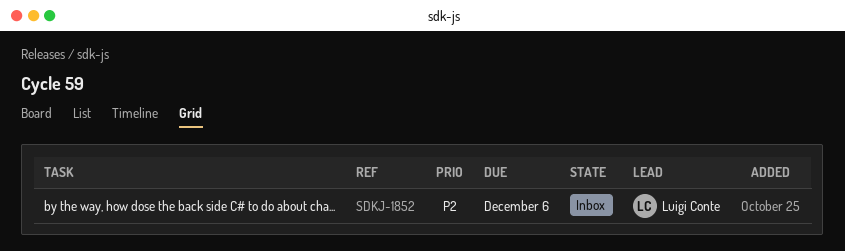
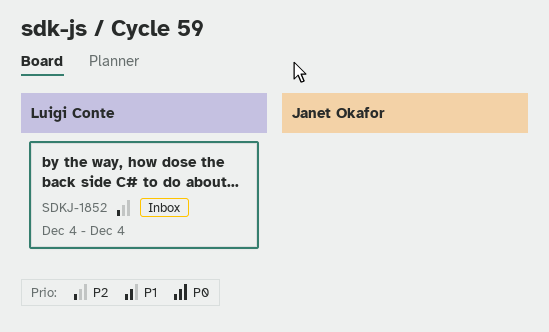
SDKJ-1852, due: Dec 6 -> Dec 4

